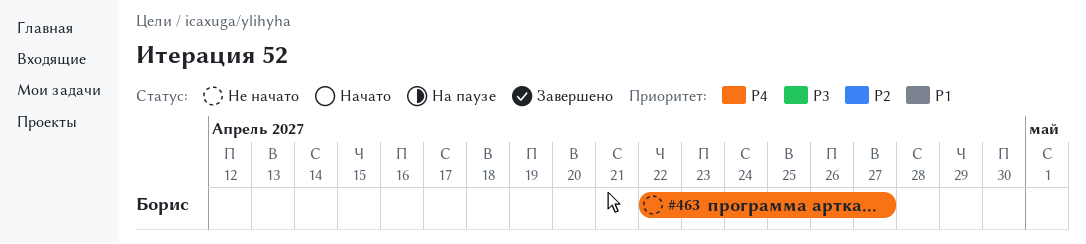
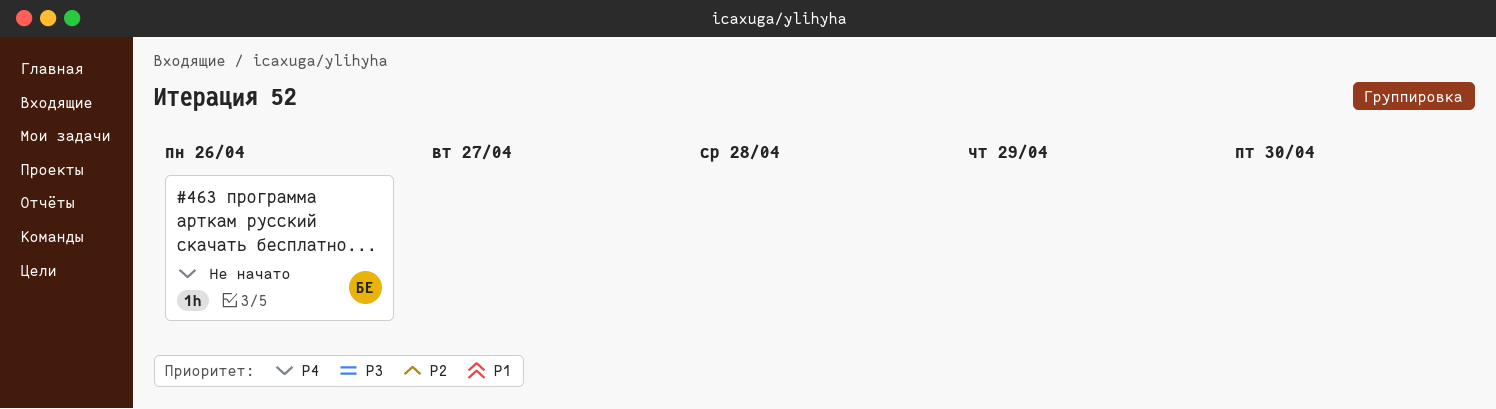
#463, due: Apr 27 -> Apr 26

